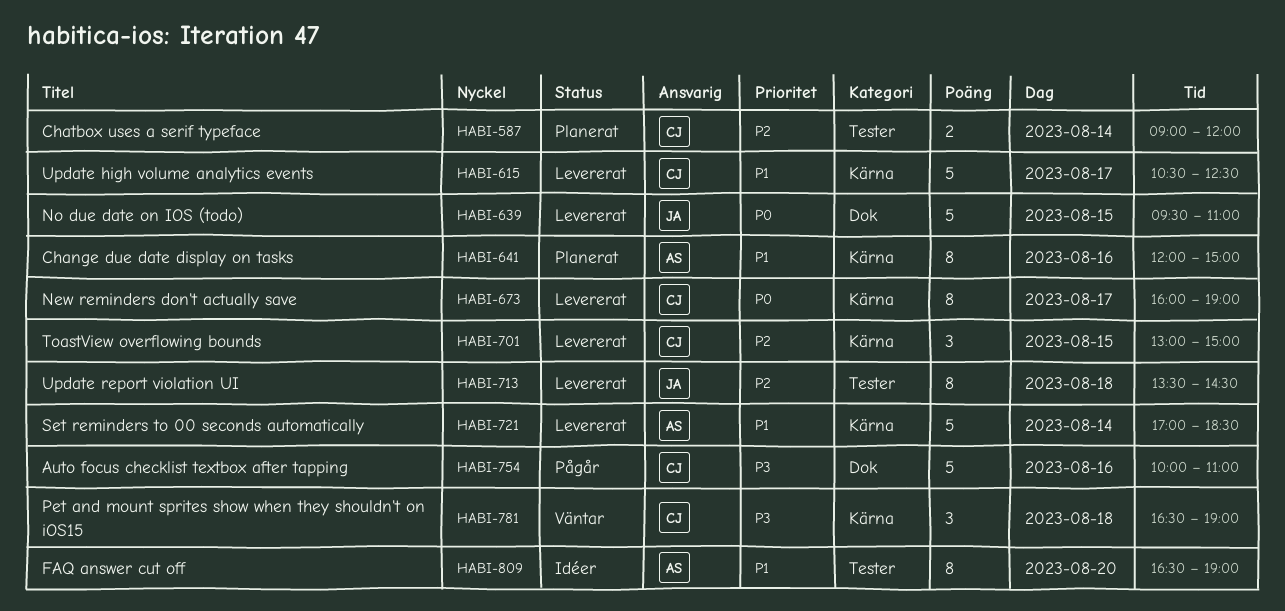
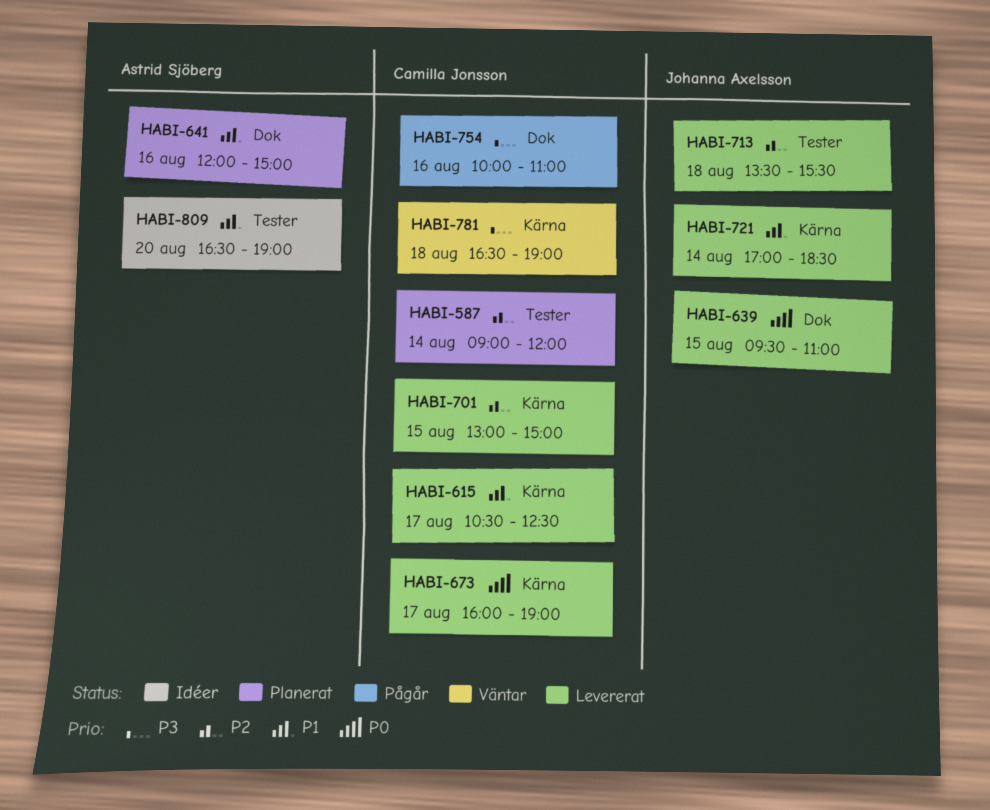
HABI-641, label: Kärna -> Dok
HABI-713, ends: 14:30 -> 15:30
HABI-721, owner: Astrid Sjöberg -> Johanna Axelsson

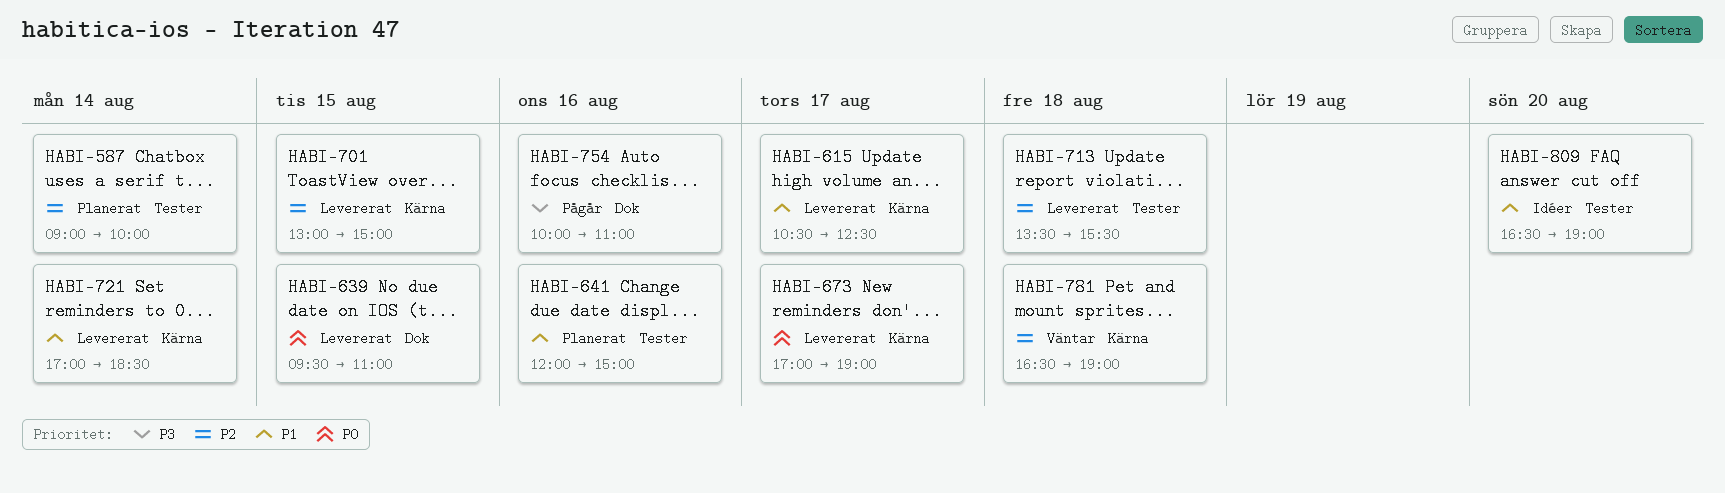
HABI-587, ends: 12:00 -> 10:00
HABI-641, label: Dok -> Tester
HABI-673, begins: 16:00 -> 17:00
HABI-781, priority: P3 -> P2

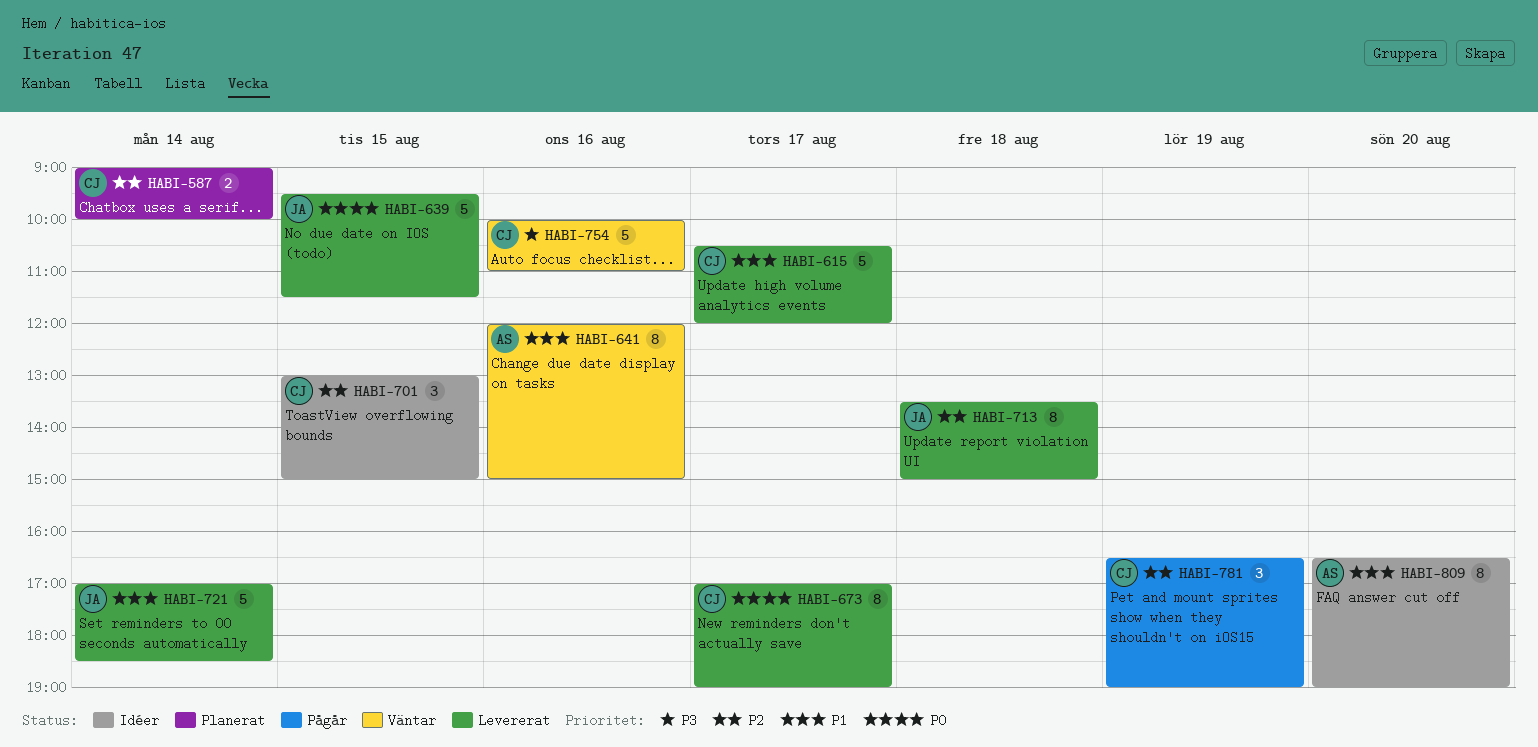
HABI-615, ends: 12:30 -> 12:00
HABI-639, ends: 11:00 -> 11:30
HABI-641, status: Planerat -> Väntar
HABI-701, status: Levererat -> Idéer
HABI-713, ends: 15:30 -> 15:00
HABI-754, status: Pågår -> Väntar
HABI-781, status: Väntar -> Pågår
HABI-781, day: Aug 18 -> Aug 19

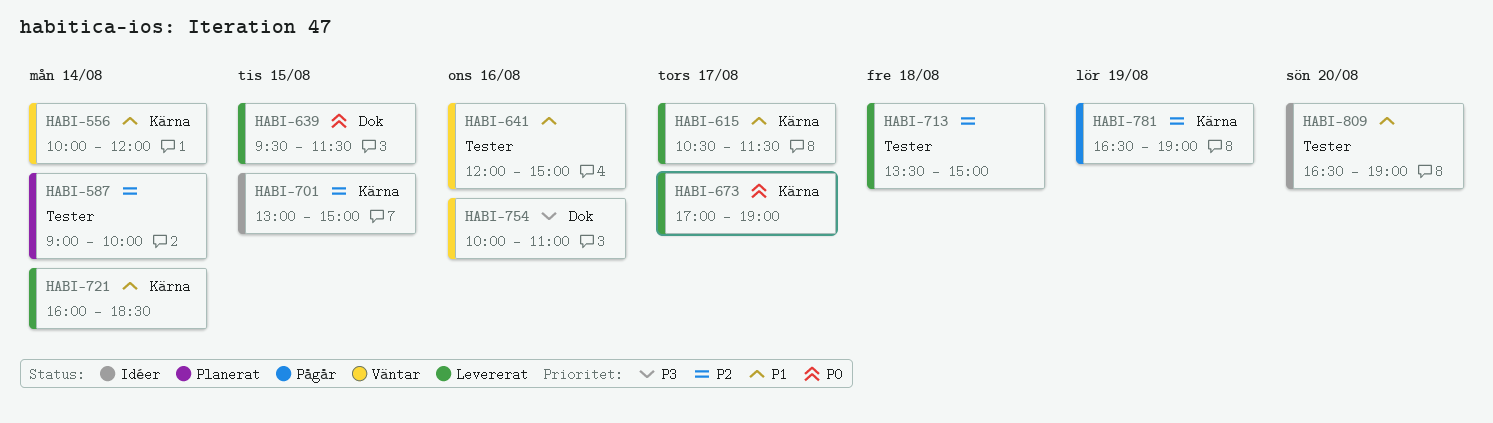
HABI-556: none -> present
HABI-615, ends: 12:00 -> 11:30
HABI-721, begins: 17:00 -> 16:00

